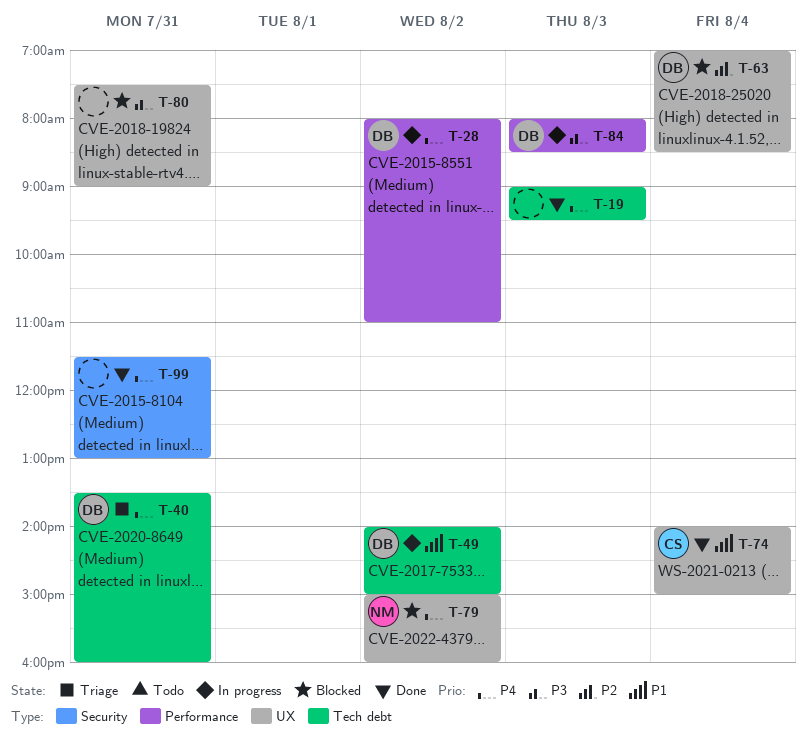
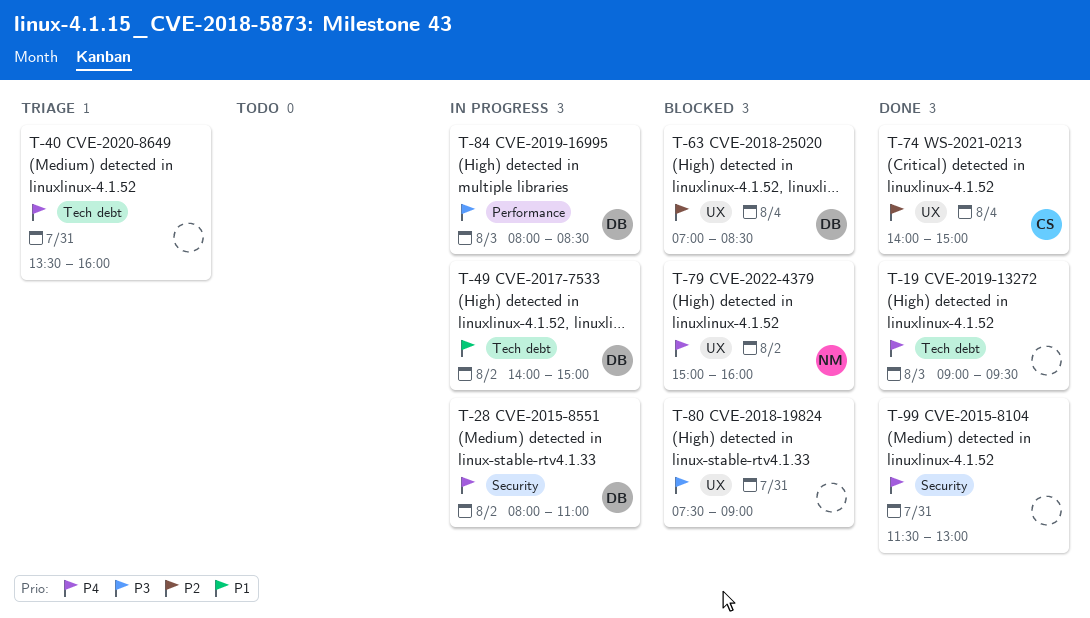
T-28, label: Performance -> Security
T-40, owner: DB -> none
T-74, priority: P1 -> P2

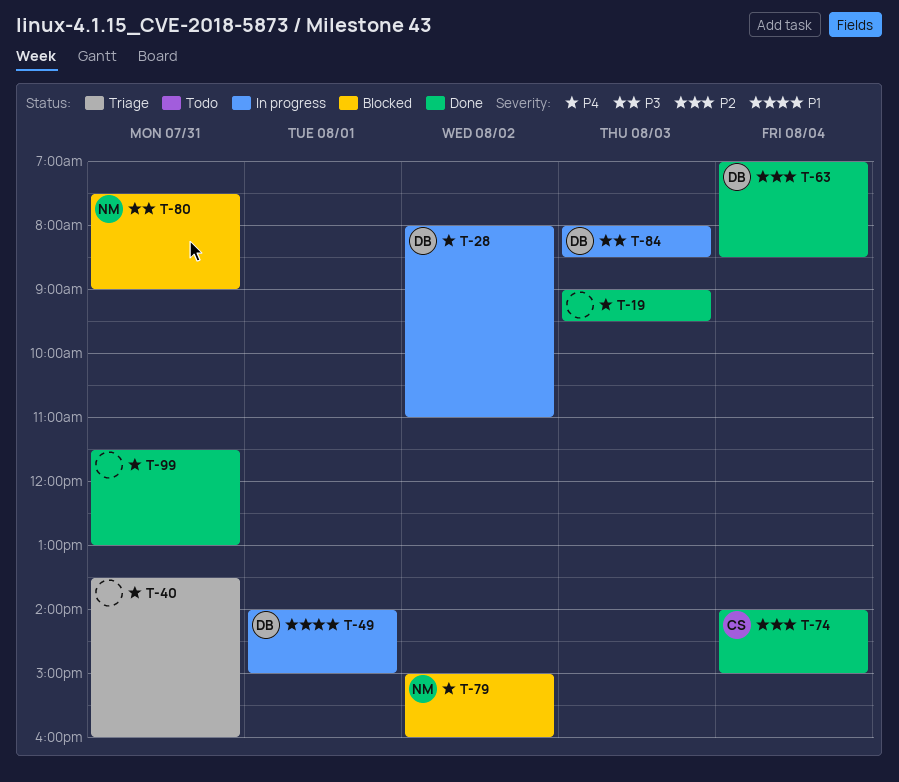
T-49, day: Aug 2 -> Aug 1
T-63, status: Blocked -> Done
T-80, owner: none -> NM

